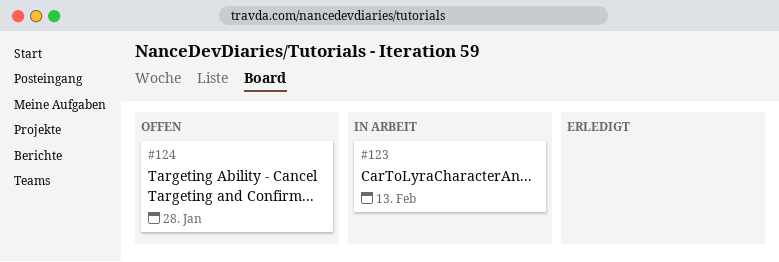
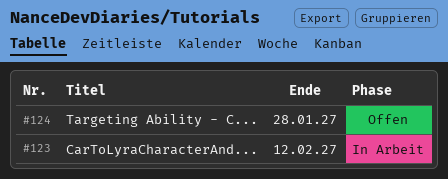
#123, due: Feb 13 -> Feb 12

